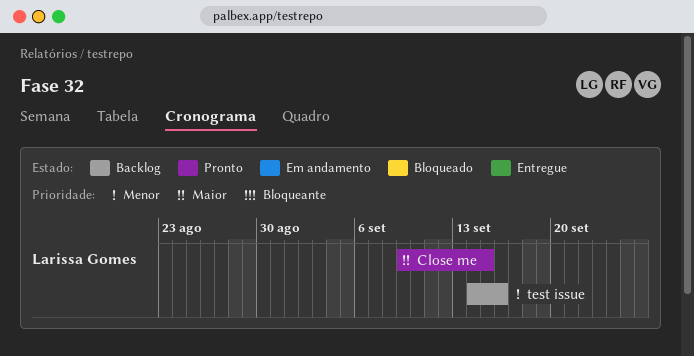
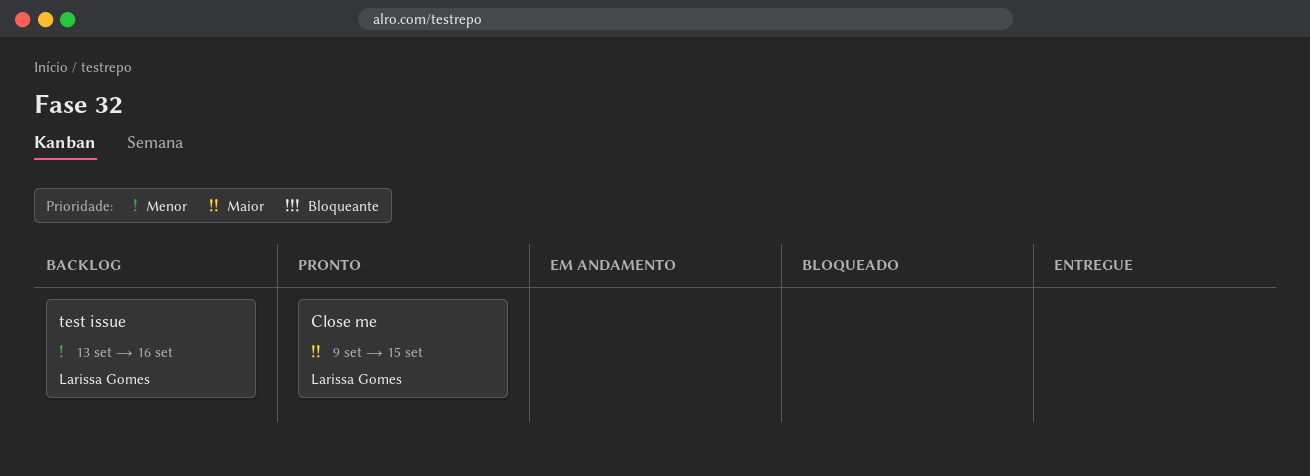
test issue, start: Sep 14 -> Sep 13

